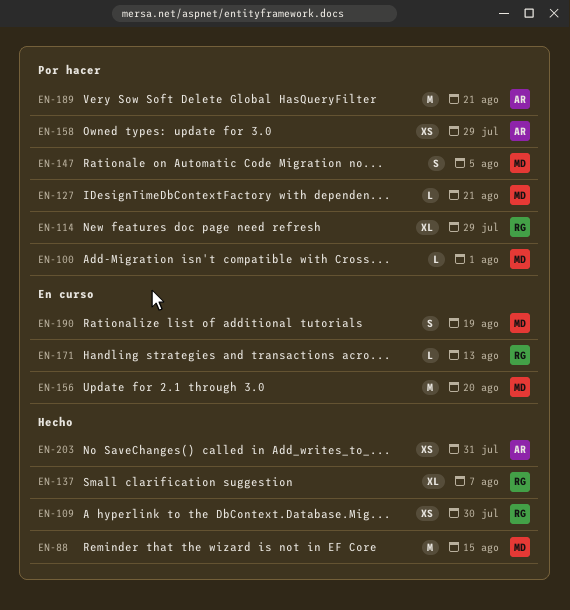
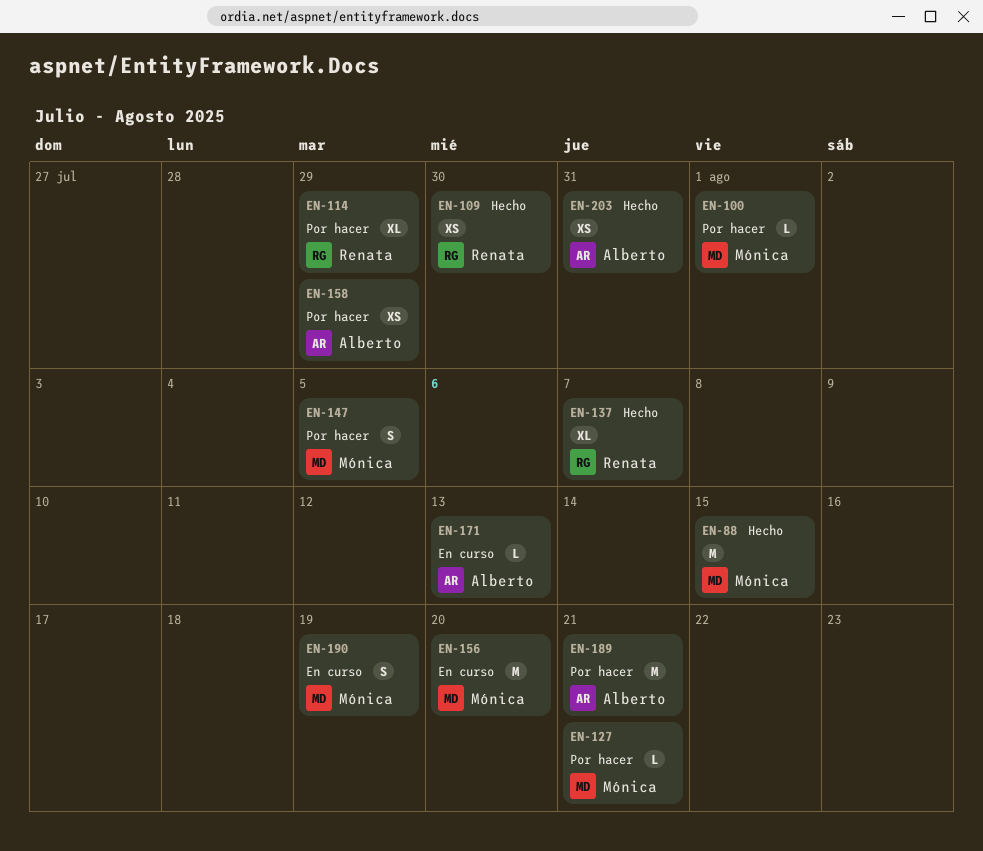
EN-171, owner: Renata -> Alberto

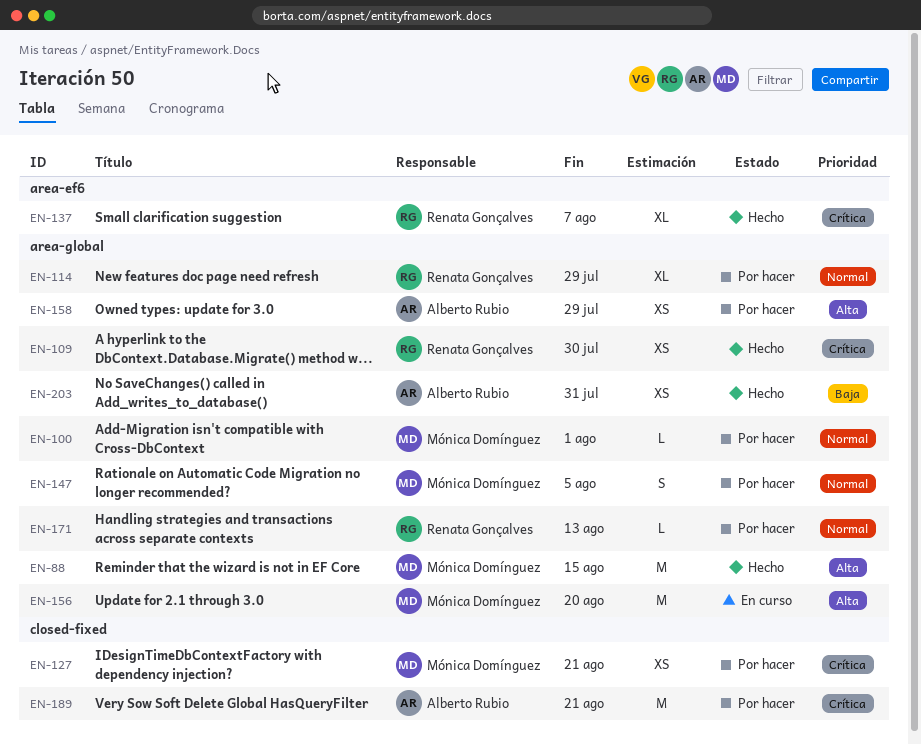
EN-127, estimate: L -> XS
EN-171, status: En curso -> Por hacer
EN-171, owner: Alberto Rubio -> Renata Gonçalves
EN-190: present -> none

